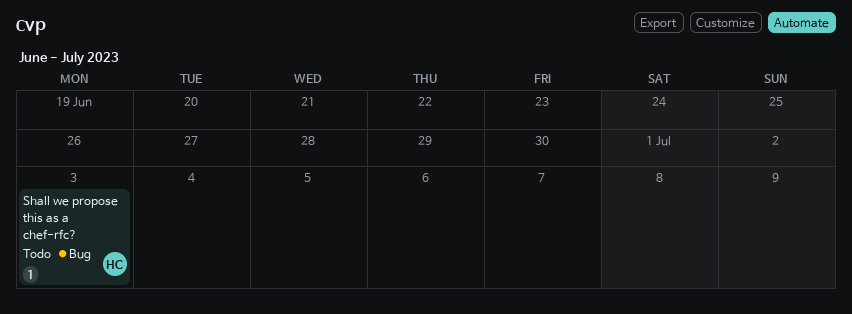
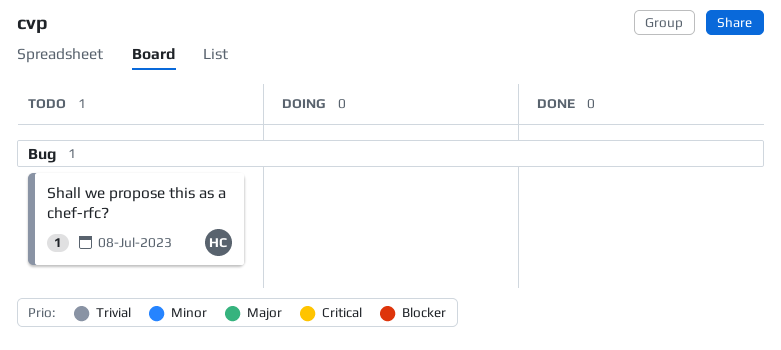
Shall we propose this as a chef-rfc?, due: Jul 3 -> Jul 8

